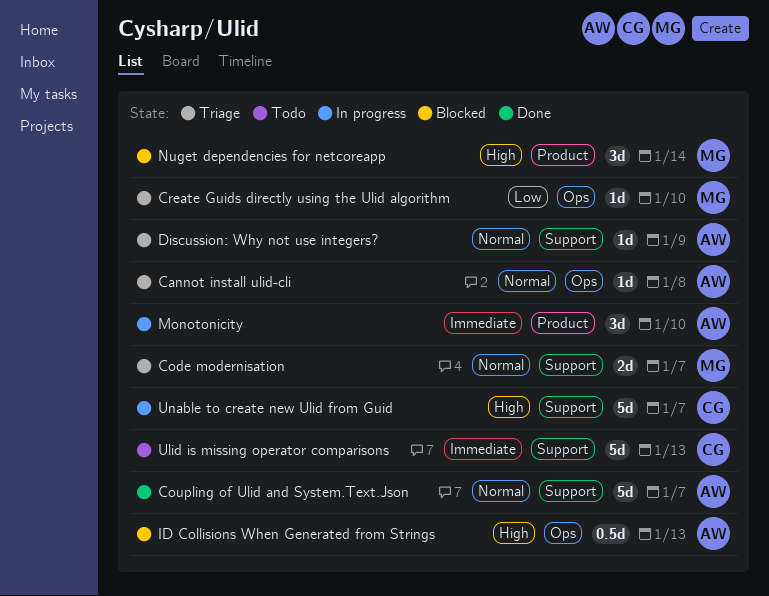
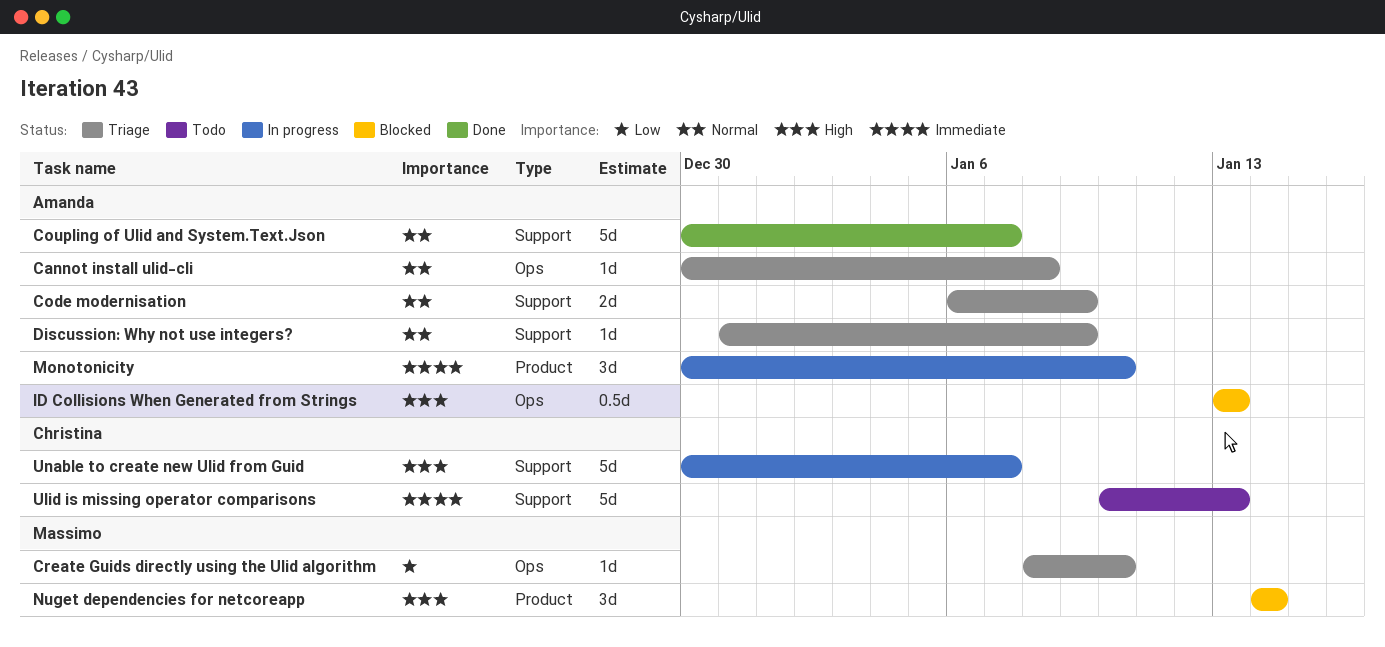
Code modernisation, owner: Massimo -> Amanda
Code modernisation, due: Jan 7 -> Jan 9

